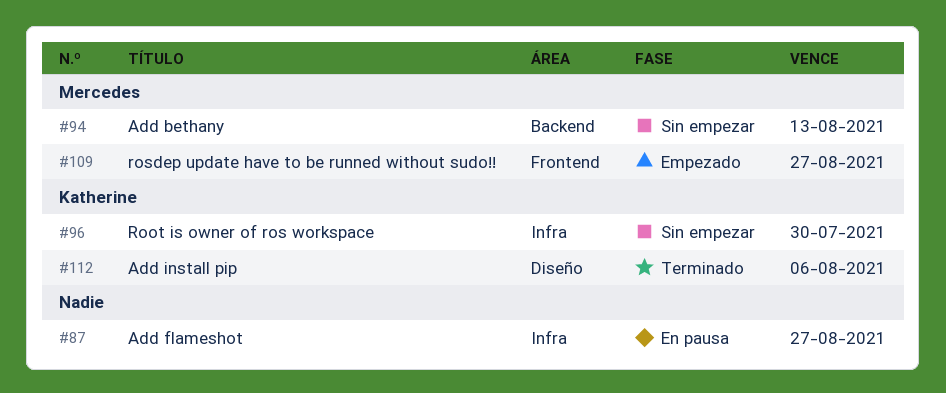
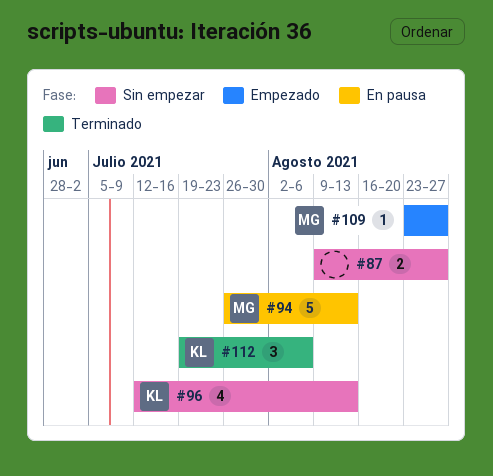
#87, status: En pausa -> Sin empezar
#94, status: Sin empezar -> En pausa
#96, due: Jul 30 -> Aug 13

